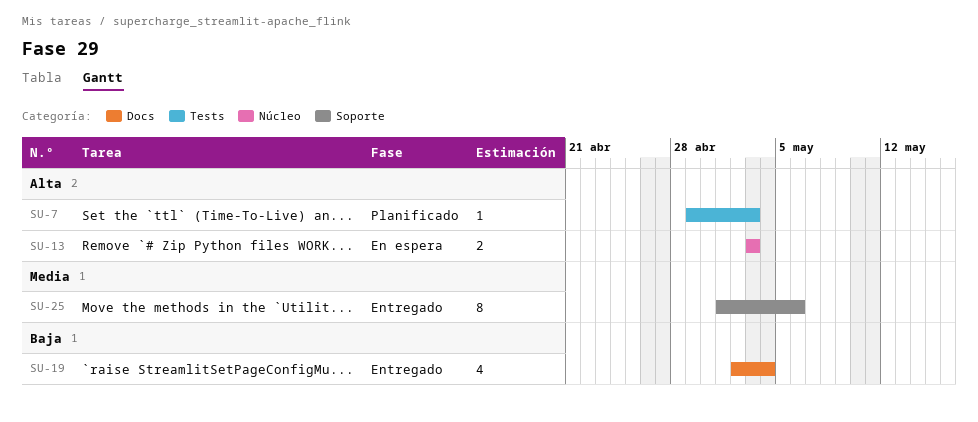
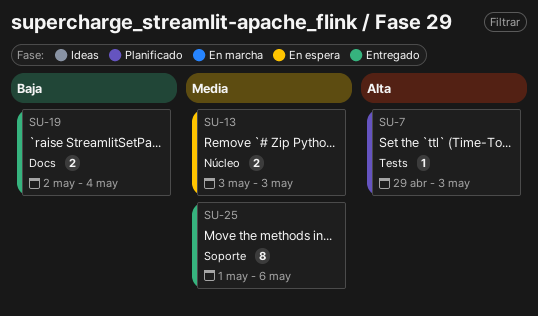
SU-13, priority: Alta -> Media
SU-19, estimate: 4 -> 2

